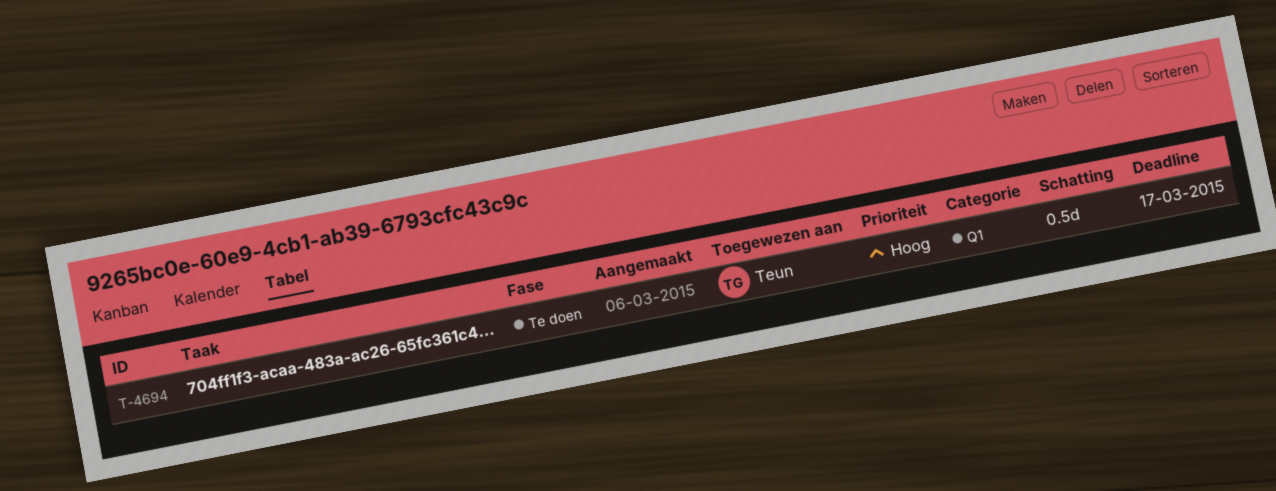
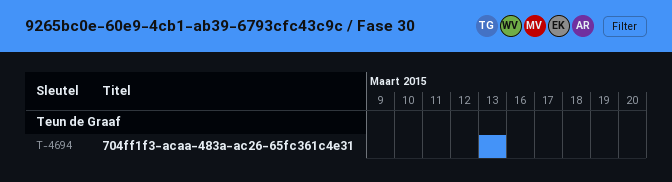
T-4694, due: Mar 17 -> Mar 13

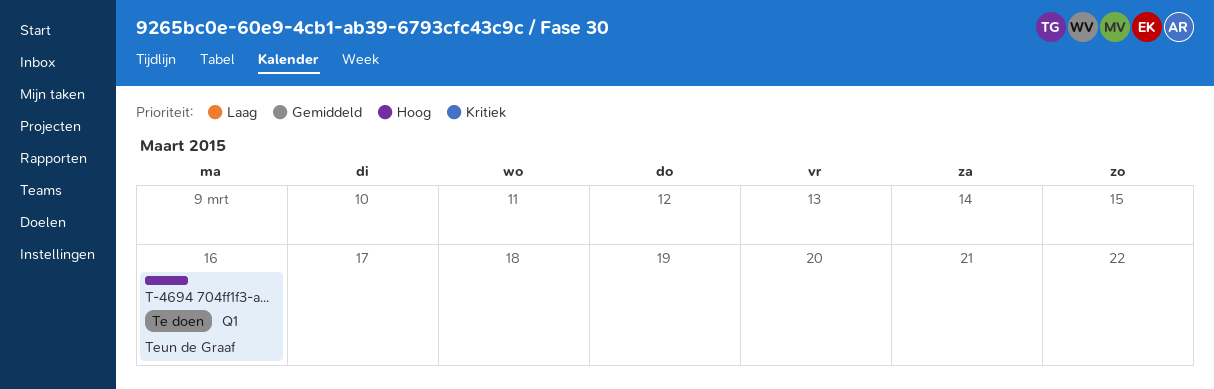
T-4694, due: Mar 13 -> Mar 16

